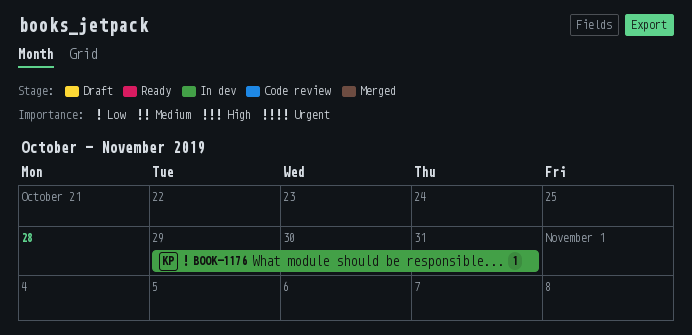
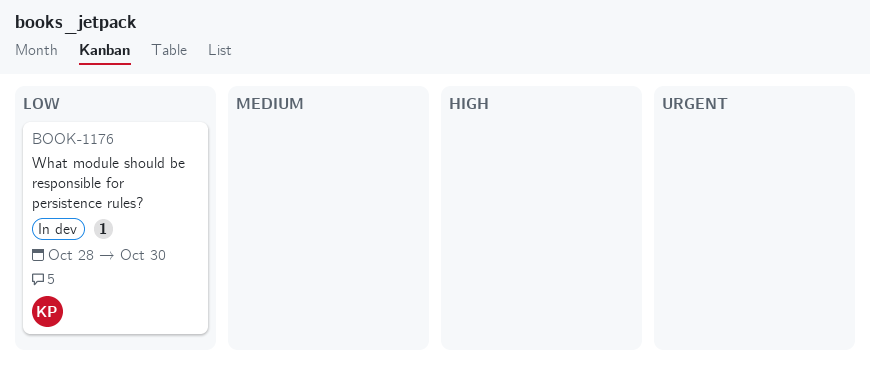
BOOK-1176, start: Oct 29 -> Oct 28
BOOK-1176, due: Oct 31 -> Oct 30

